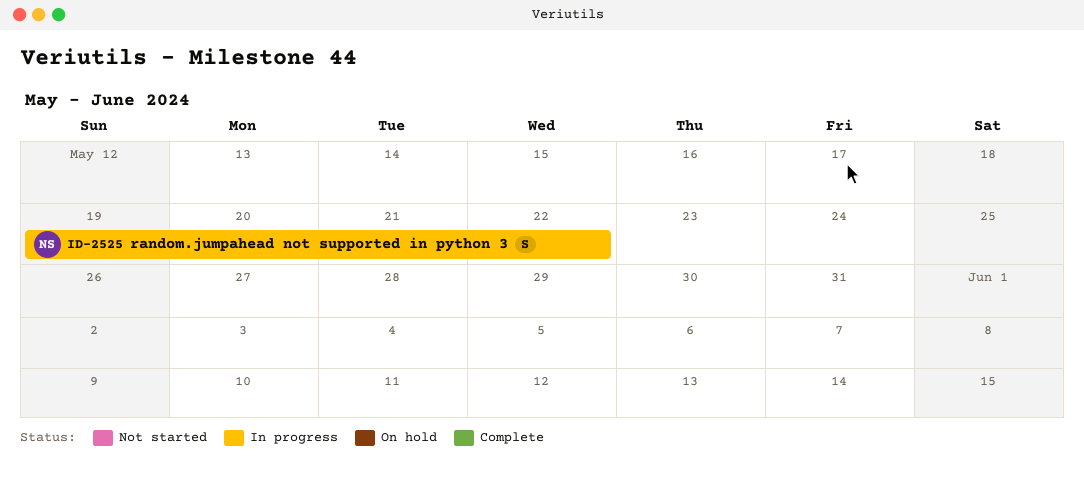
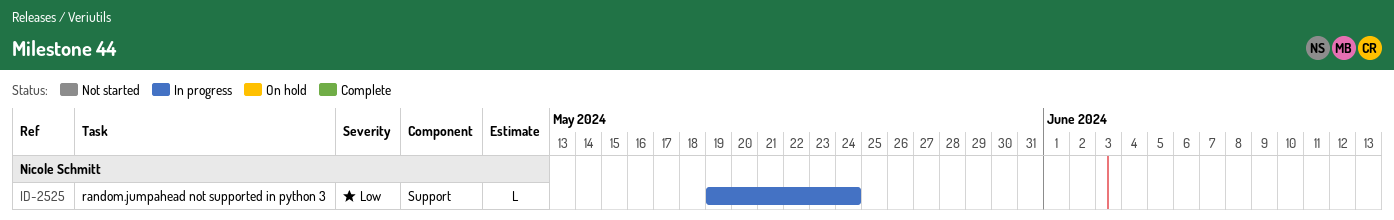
ID-2525, estimate: S -> L
ID-2525, due: May 22 -> May 24

